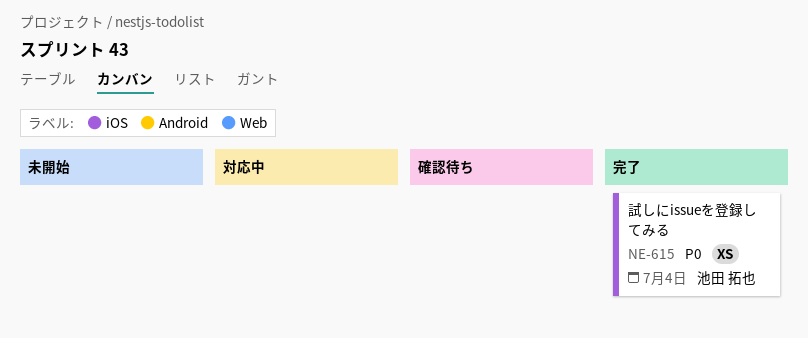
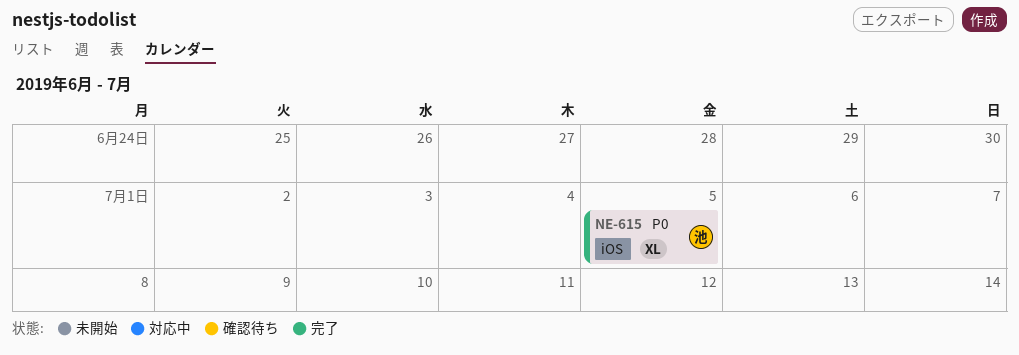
NE-615, estimate: XS -> XL
NE-615, due: Jul 4 -> Jul 5

